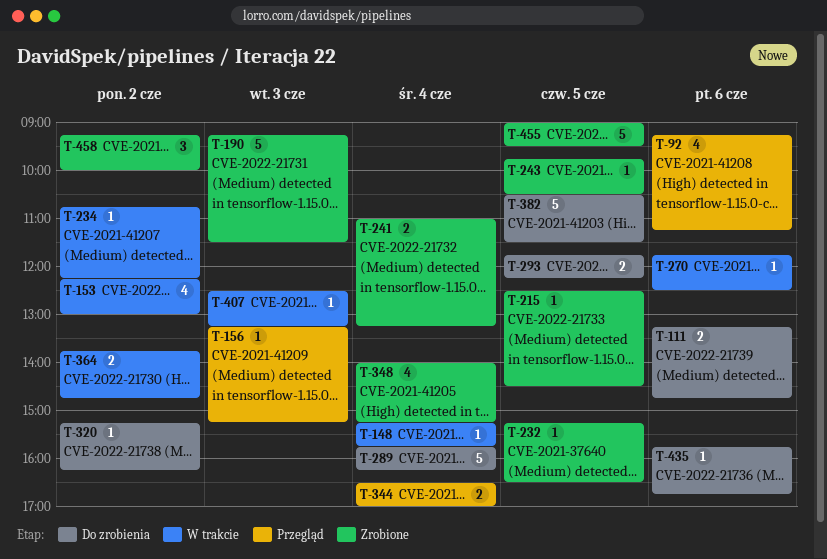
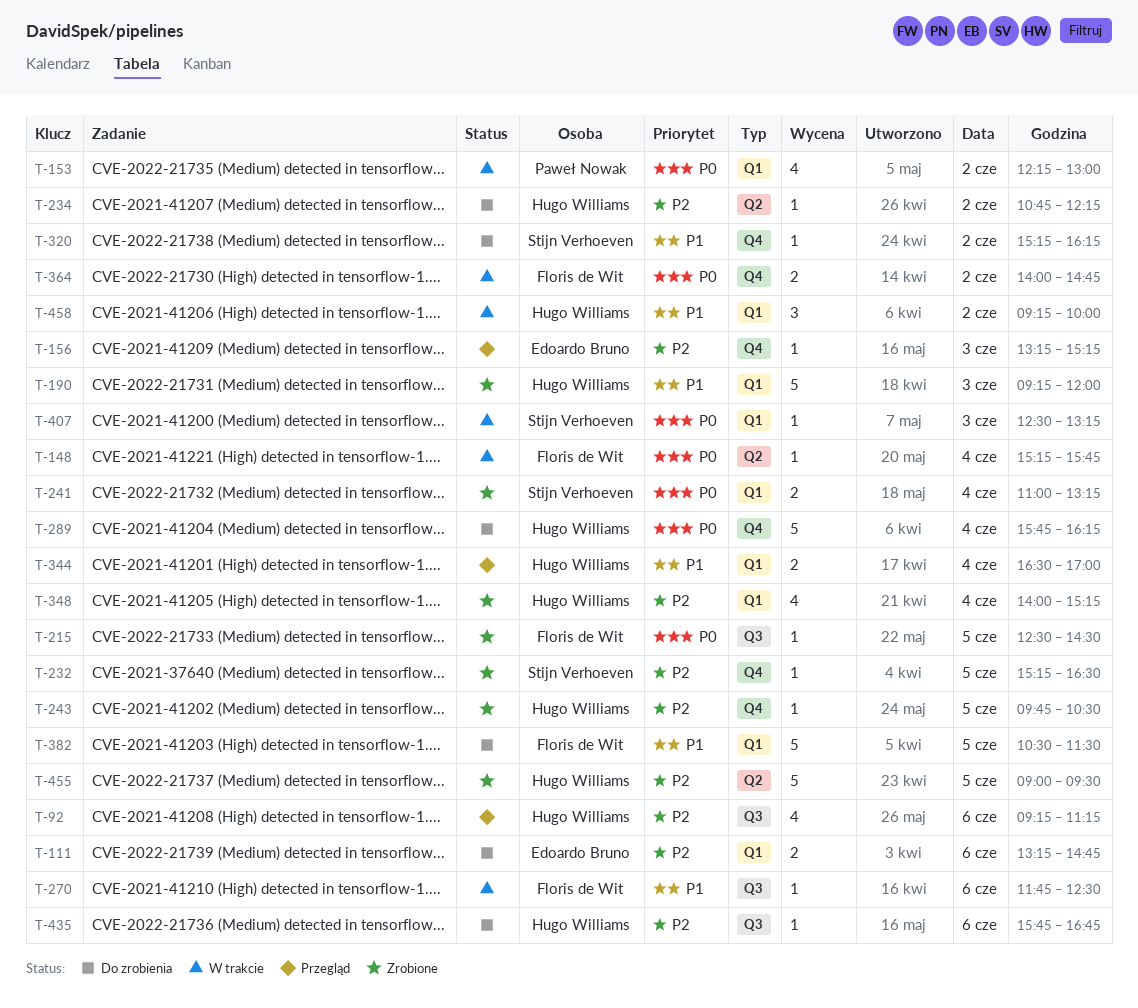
T-190, ends: 11:30 -> 12:00
T-234, status: W trakcie -> Do zrobienia
T-293: present -> none
T-364, begins: 13:45 -> 14:00
T-458, status: Zrobione -> W trakcie

